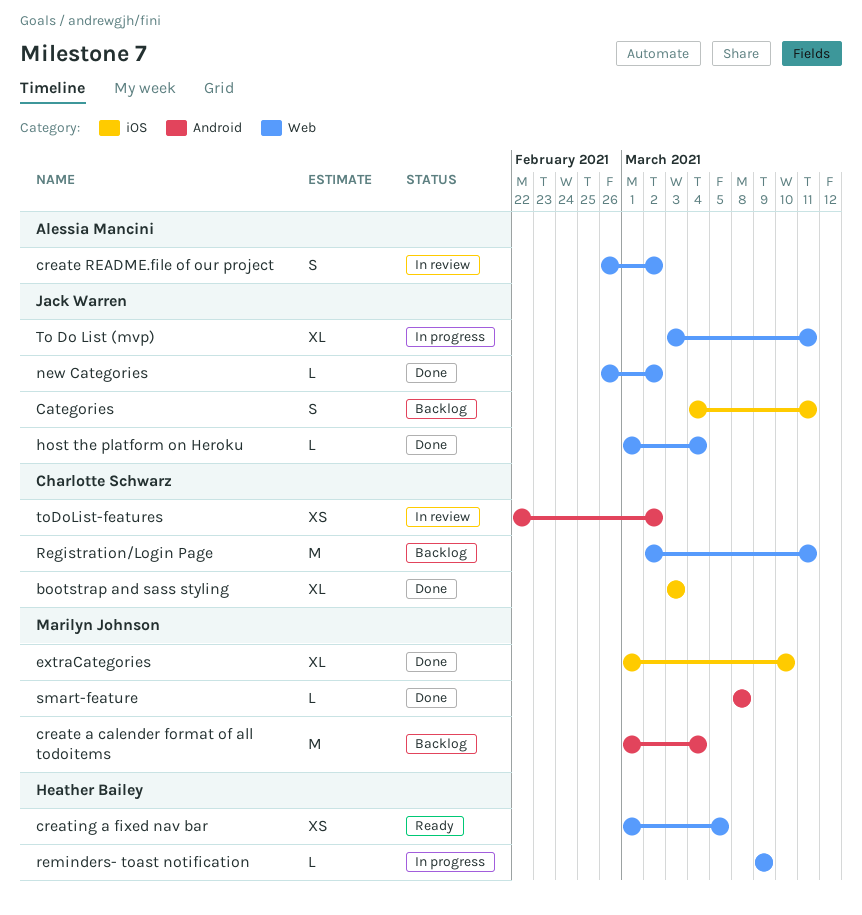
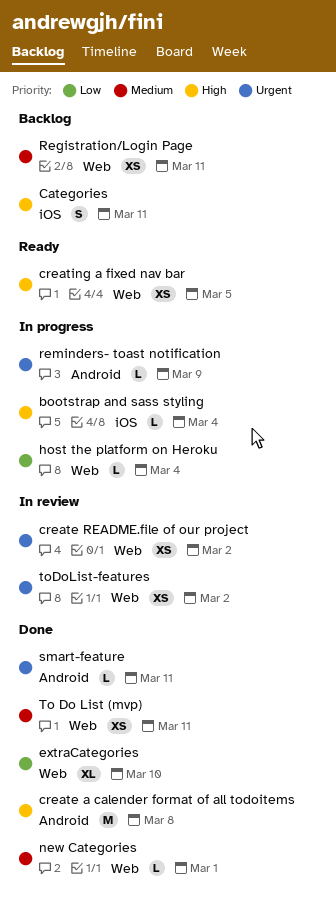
bootstrap and sass styling, status: Done -> In progress
bootstrap and sass styling, estimate: XL -> L
bootstrap and sass styling, due: Mar 3 -> Mar 4
create a calender format of all todoitems, status: Backlog -> Done
create a calender format of all todoitems, due: Mar 4 -> Mar 8
create README.file of our project, estimate: S -> XS
extraCategories, label: iOS -> Web
host the platform on Heroku, status: Done -> In progress
new Categories, due: Mar 2 -> Mar 1
Registration/Login Page, estimate: M -> XS
reminders- toast notification, label: Web -> Android
smart-feature, due: Mar 8 -> Mar 11
To Do List (mvp), status: In progress -> Done
To Do List (mvp), estimate: XL -> XS
toDoList-features, label: Android -> Web

